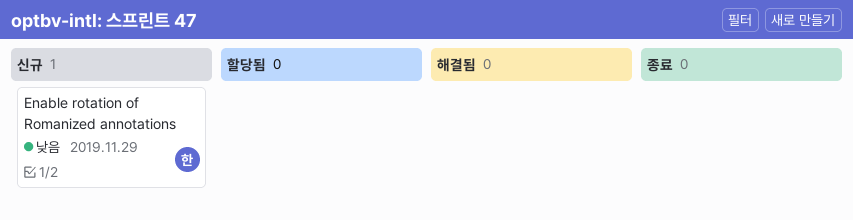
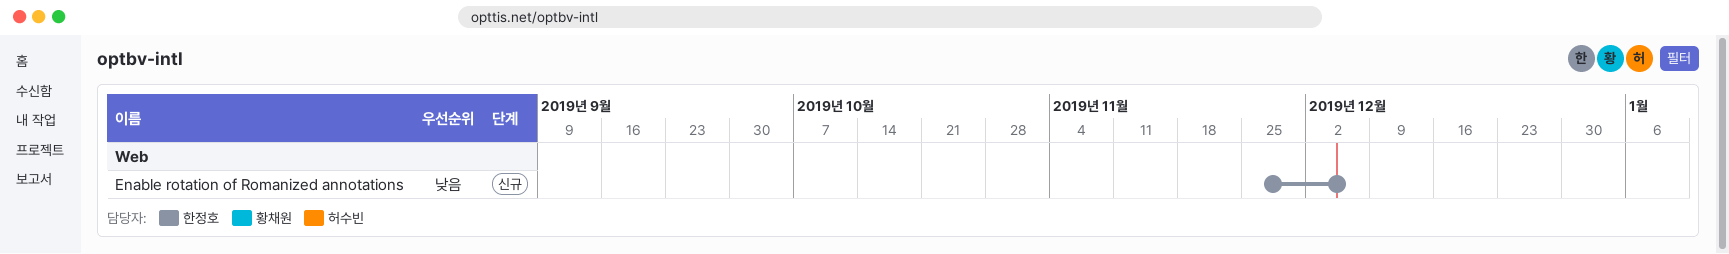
Enable rotation of Romanized annotations, due: Nov 29 -> Dec 6

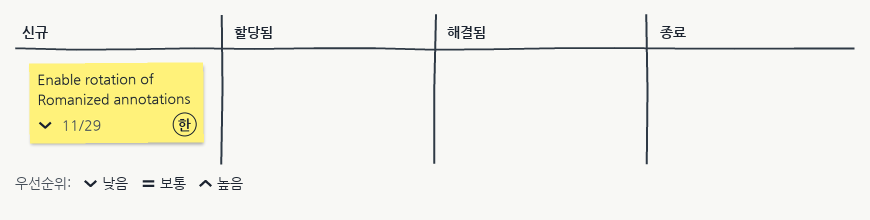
Enable rotation of Romanized annotations, due: Dec 6 -> Nov 29

